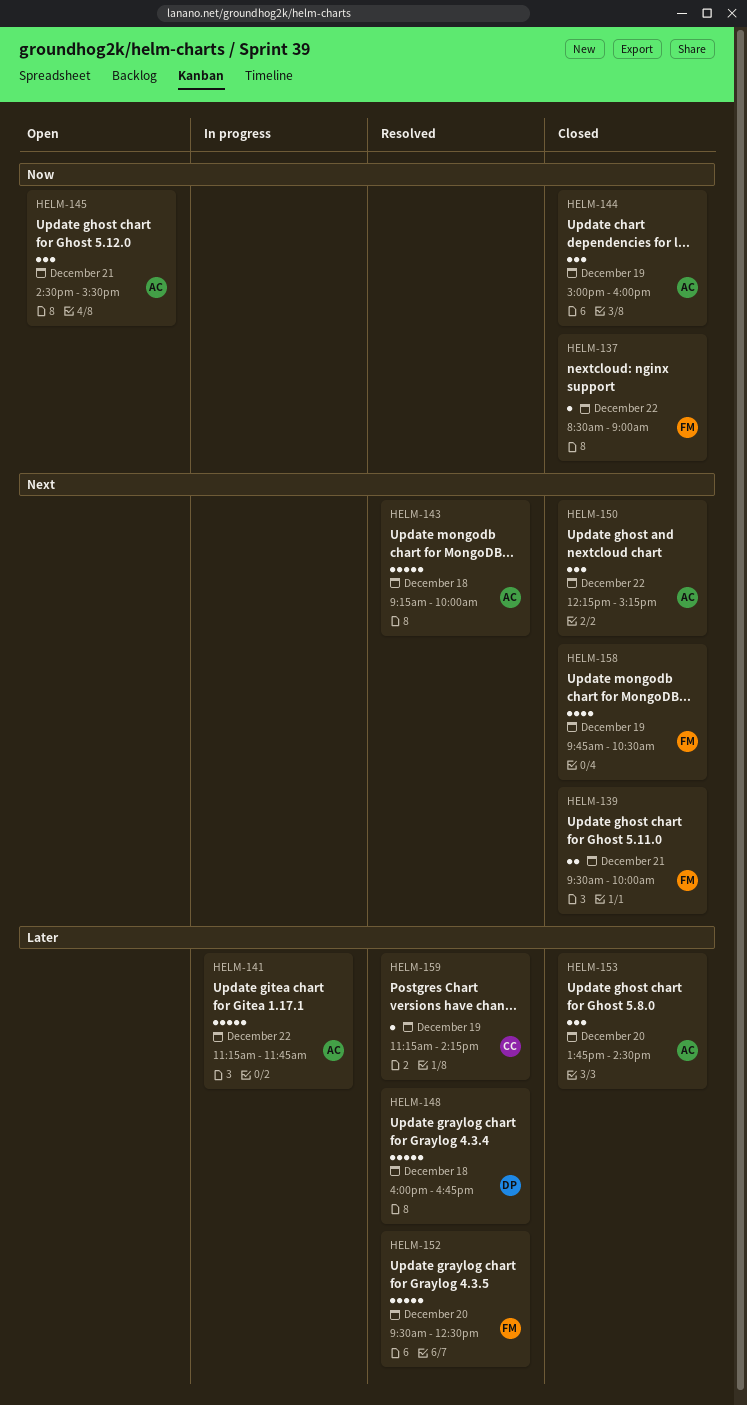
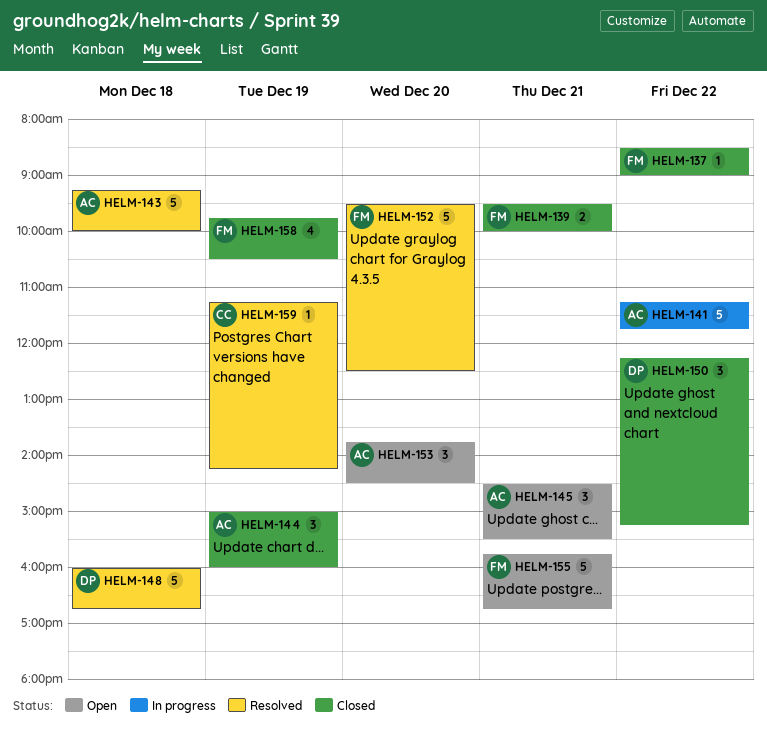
HELM-150, owner: AC -> DP
HELM-153, status: Closed -> Open
HELM-155: none -> present

